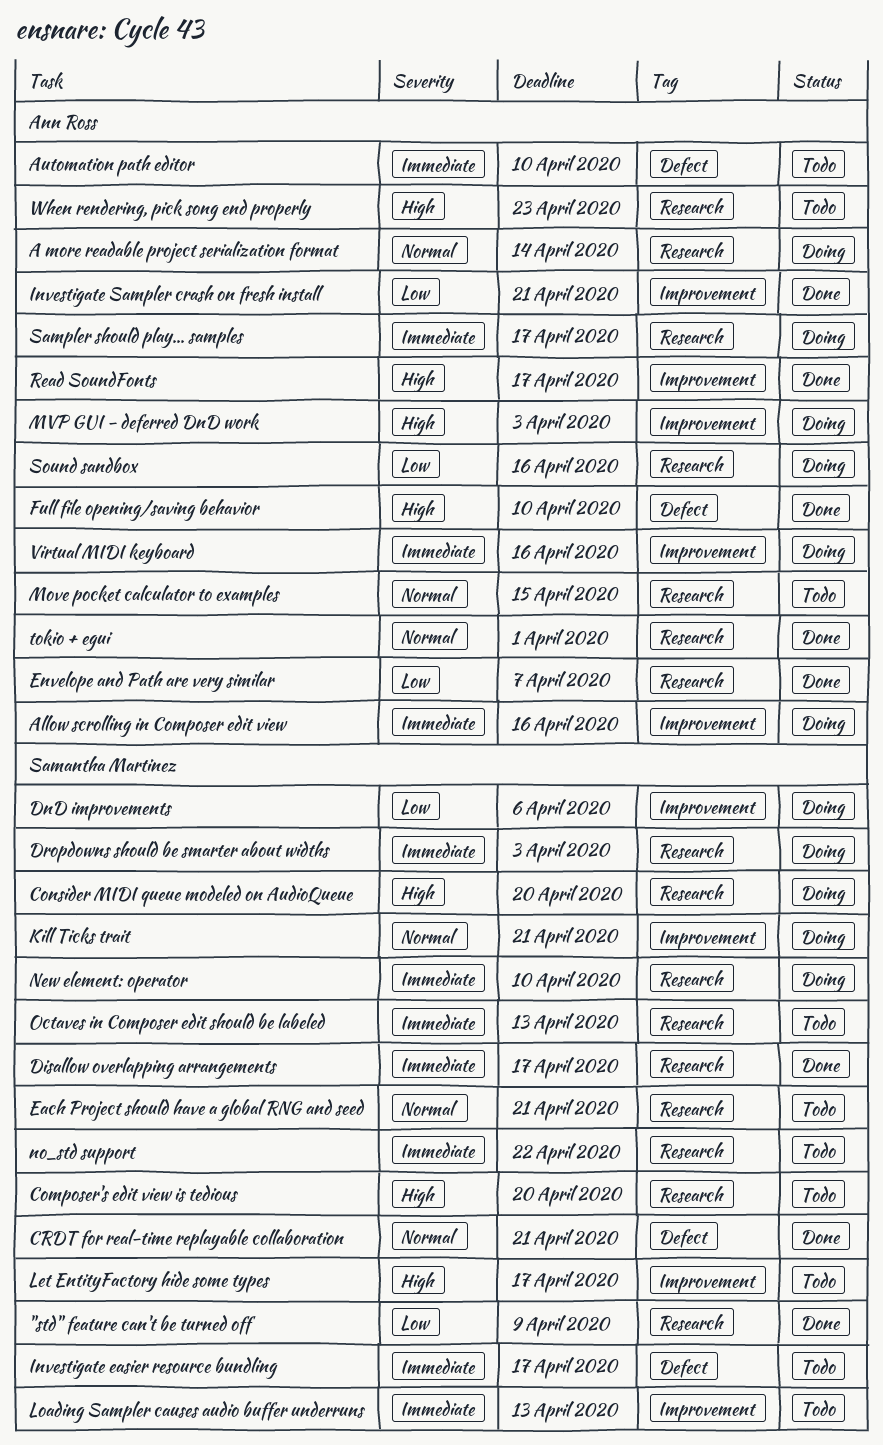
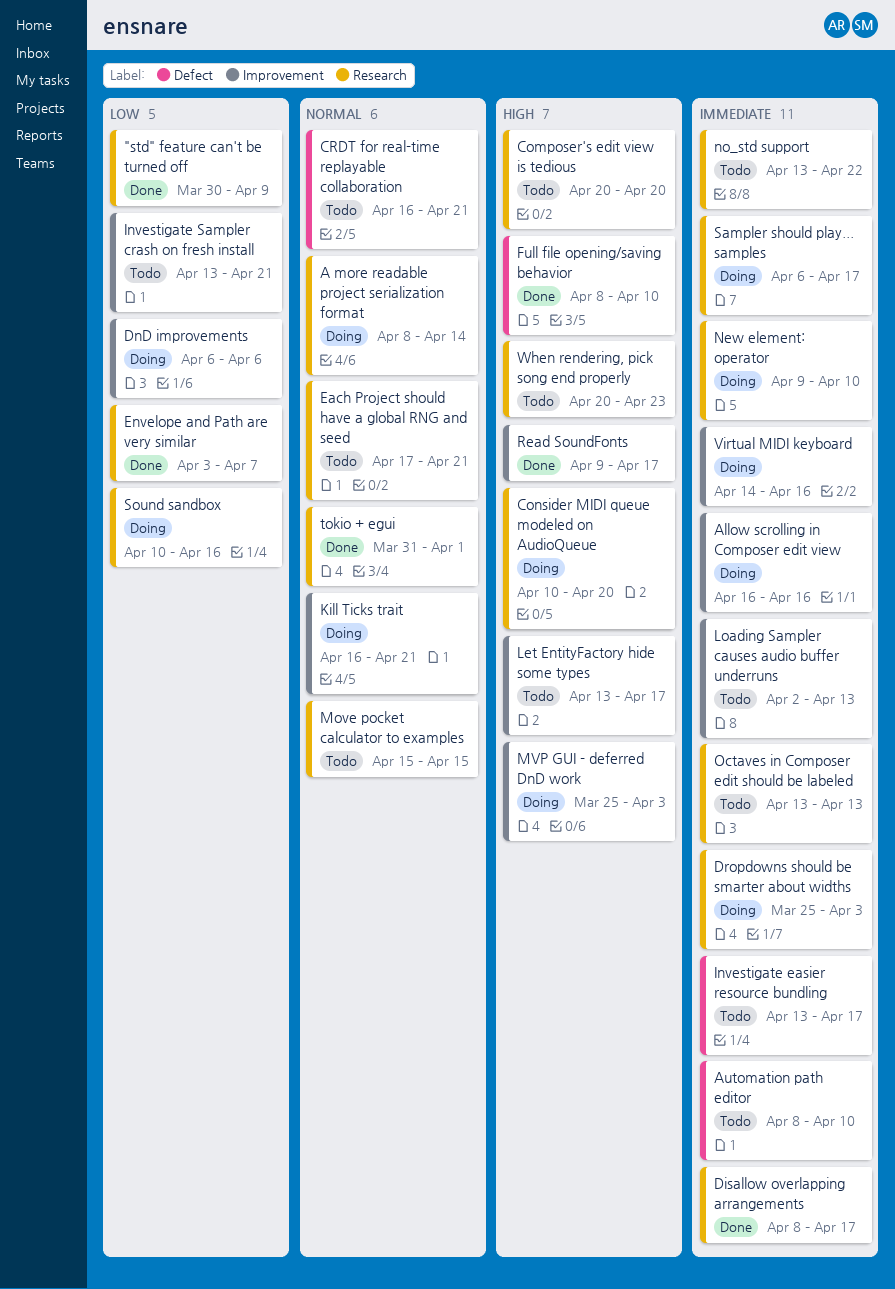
CRDT for real-time replayable collaboration, status: Done -> Todo
Investigate Sampler crash on fresh install, status: Done -> Todo

